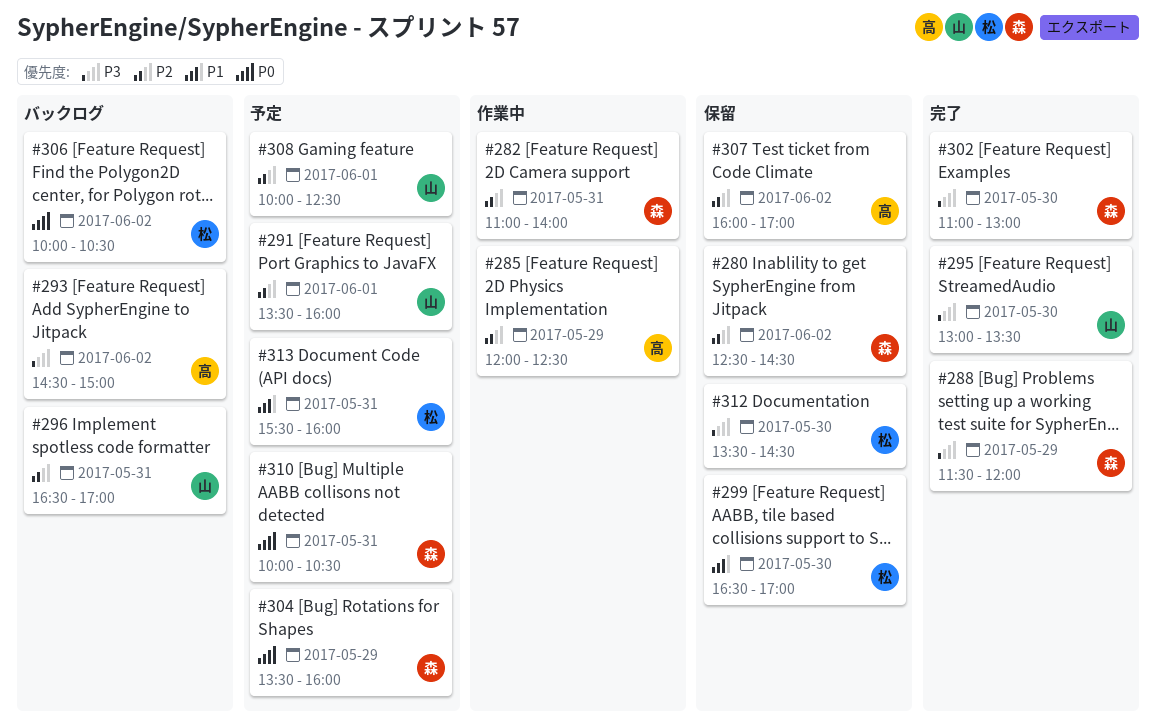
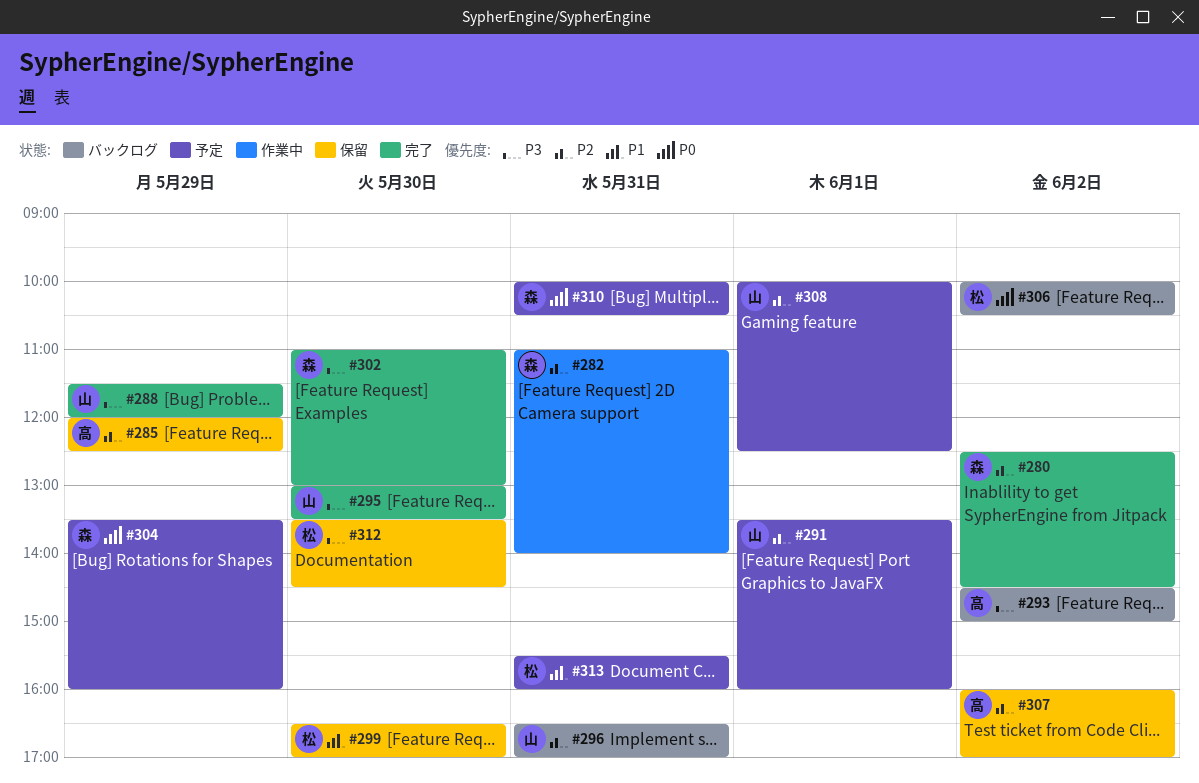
#280, status: 保留 -> 完了
#285, status: 作業中 -> 保留
#288, owner: 森 -> 山

